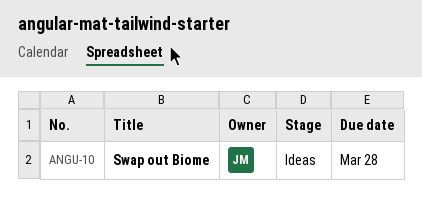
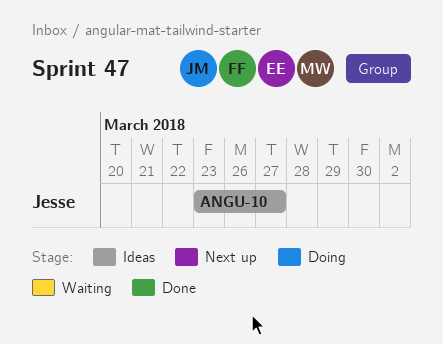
ANGU-10, due: Mar 28 -> Mar 27

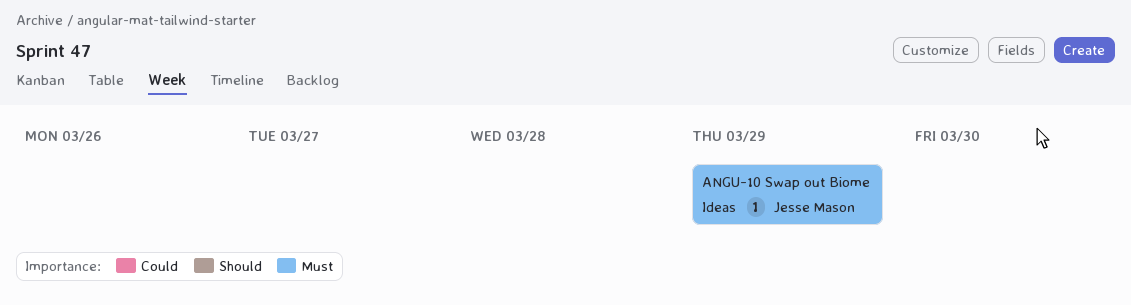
ANGU-10, due: Mar 27 -> Mar 29

